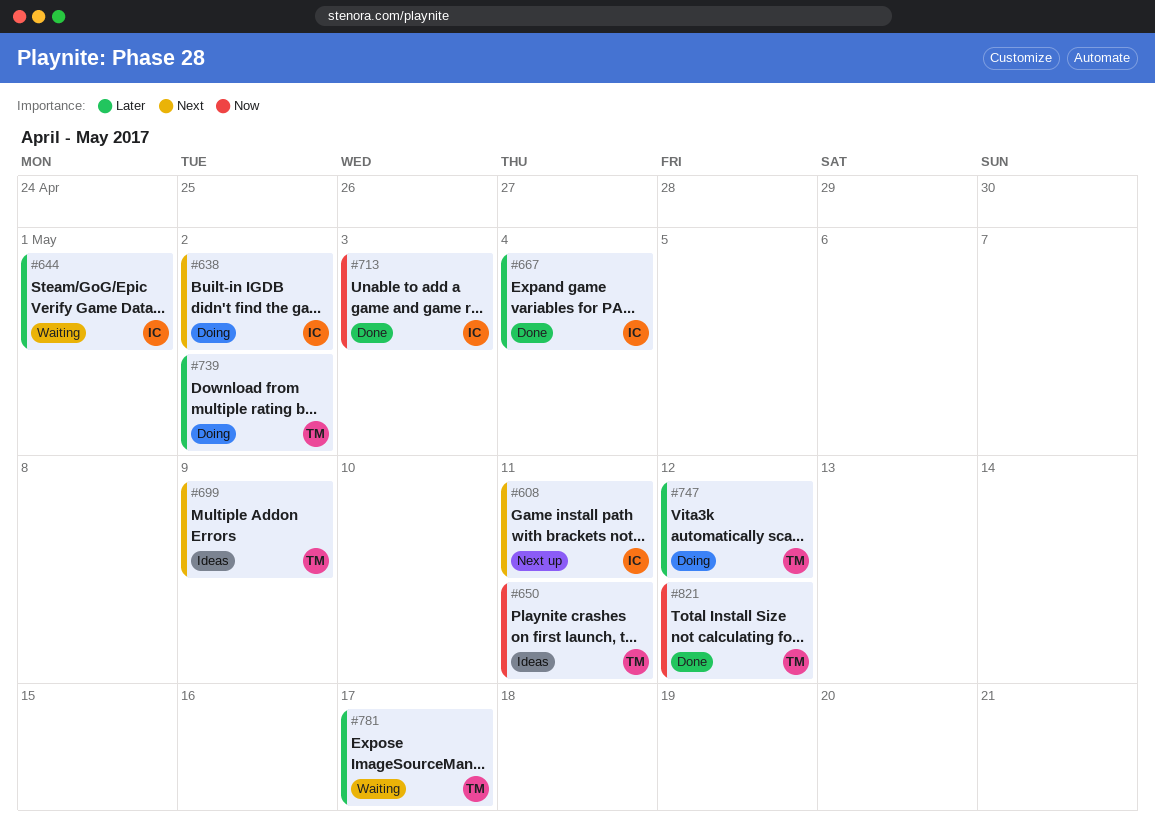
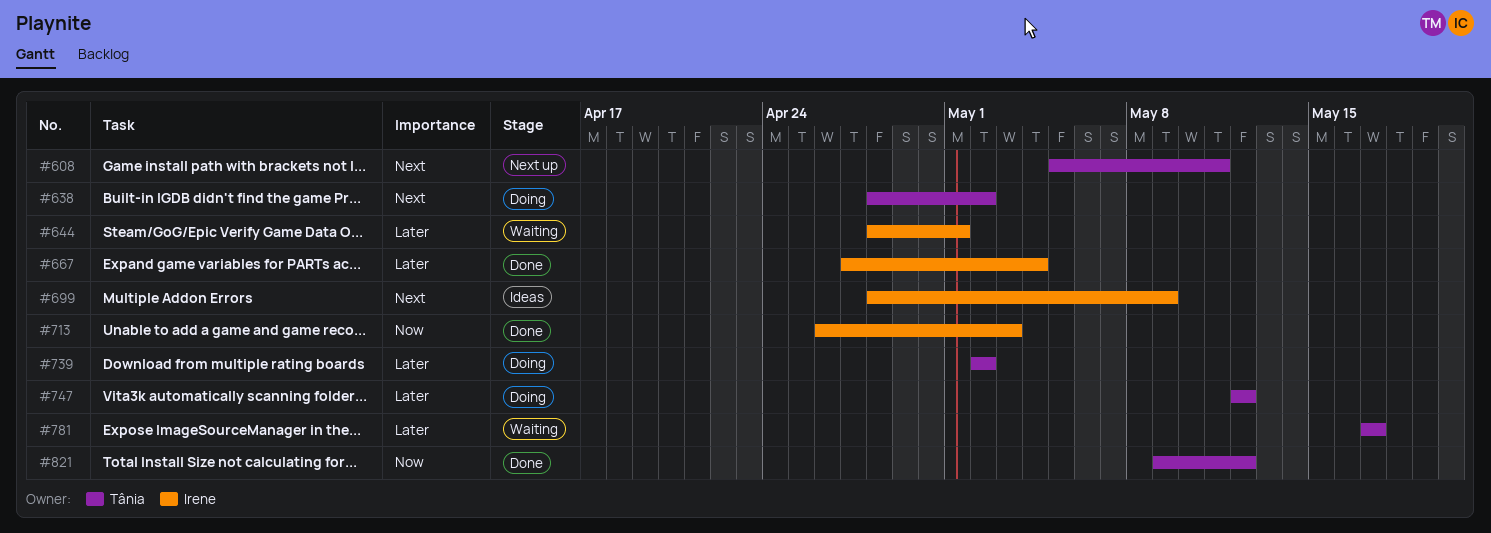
#608, owner: Irene -> Tânia
#638, owner: Irene -> Tânia
#650: present -> none
#699, owner: Tânia -> Irene

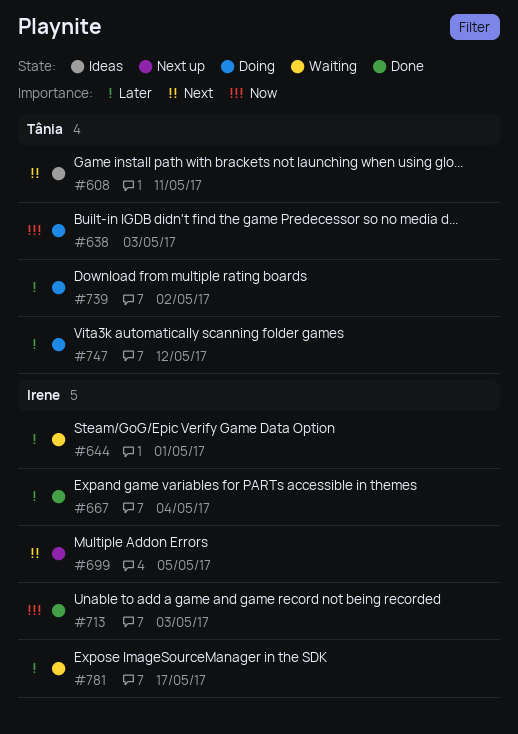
#608, status: Next up -> Ideas
#638, priority: Next -> Now
#638, due: May 2 -> May 3
#699, status: Ideas -> Next up
#699, due: May 9 -> May 5
#781, owner: Tânia -> Irene
#821: present -> none

